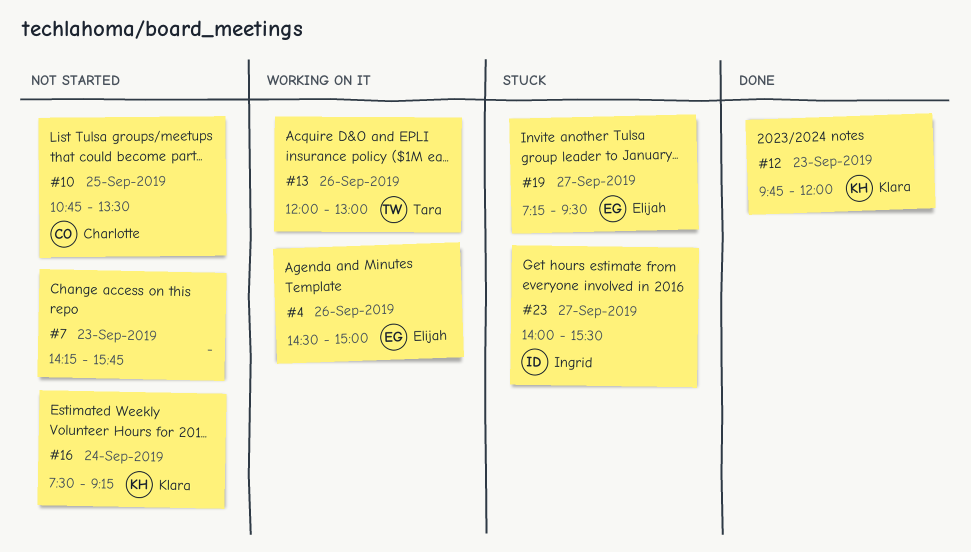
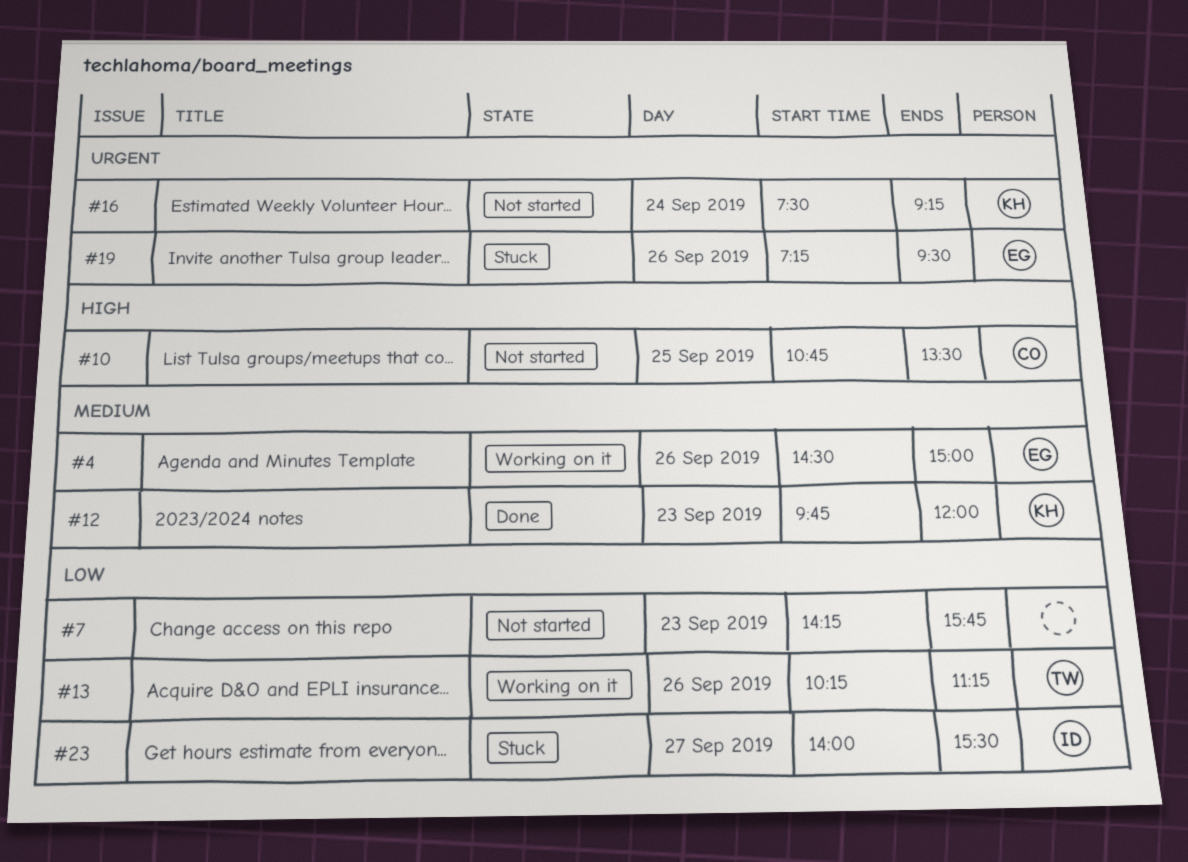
#13, begins: 12:00 -> 10:15
#13, ends: 13:00 -> 11:15
#19, day: Sep 27 -> Sep 26

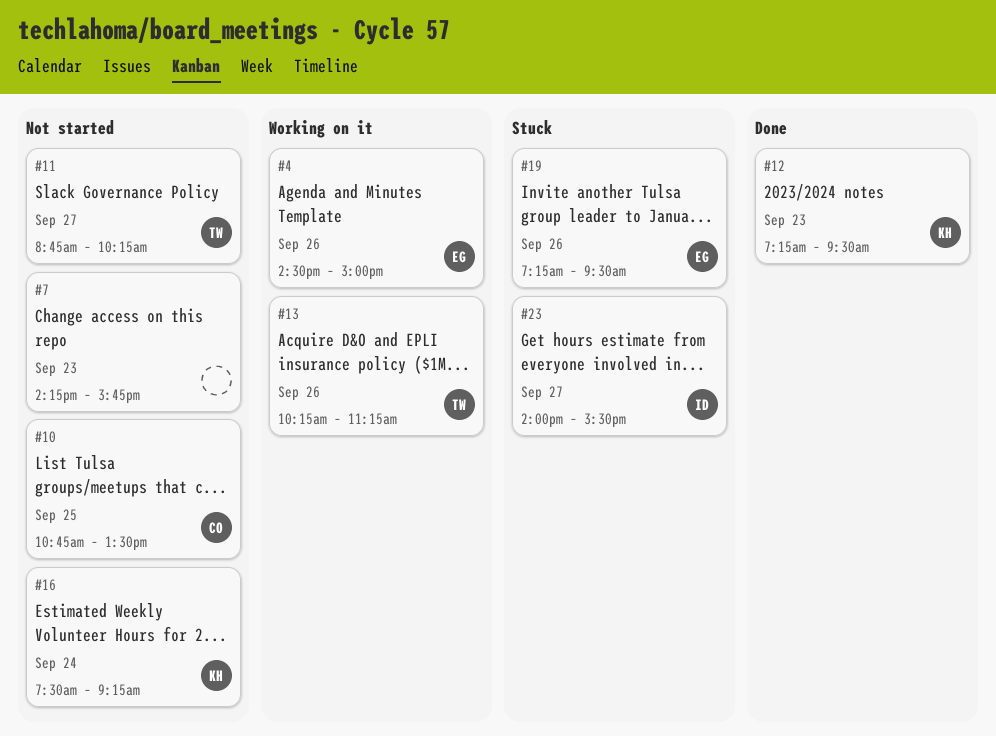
#11: none -> present
#12, begins: 09:45 -> 07:15
#12, ends: 12:00 -> 09:30

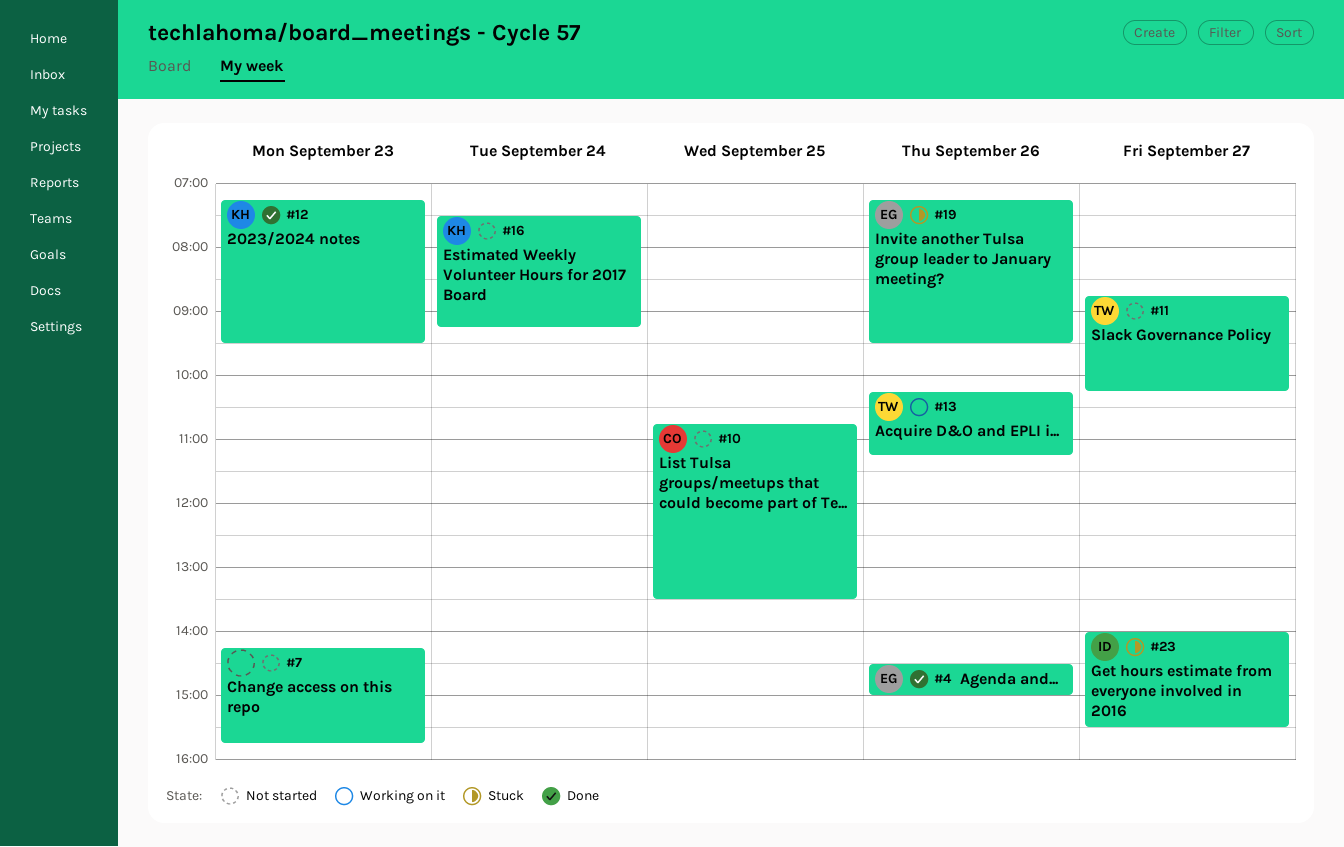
#4, status: Working on it -> Done

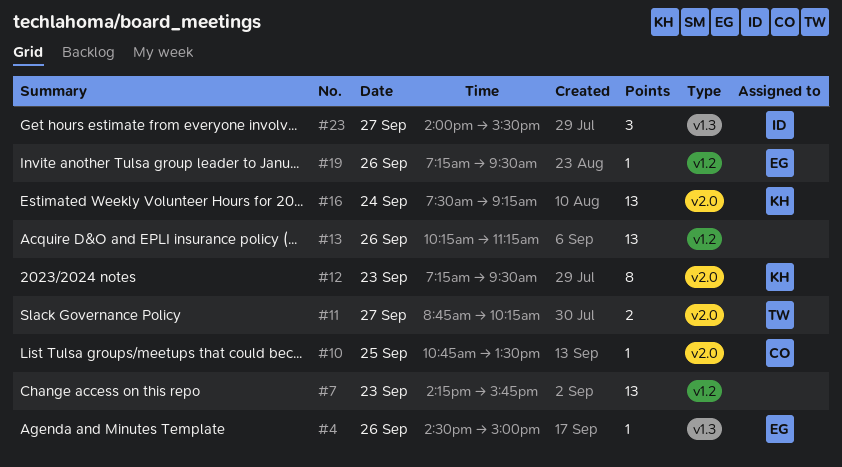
#13, owner: TW -> none

